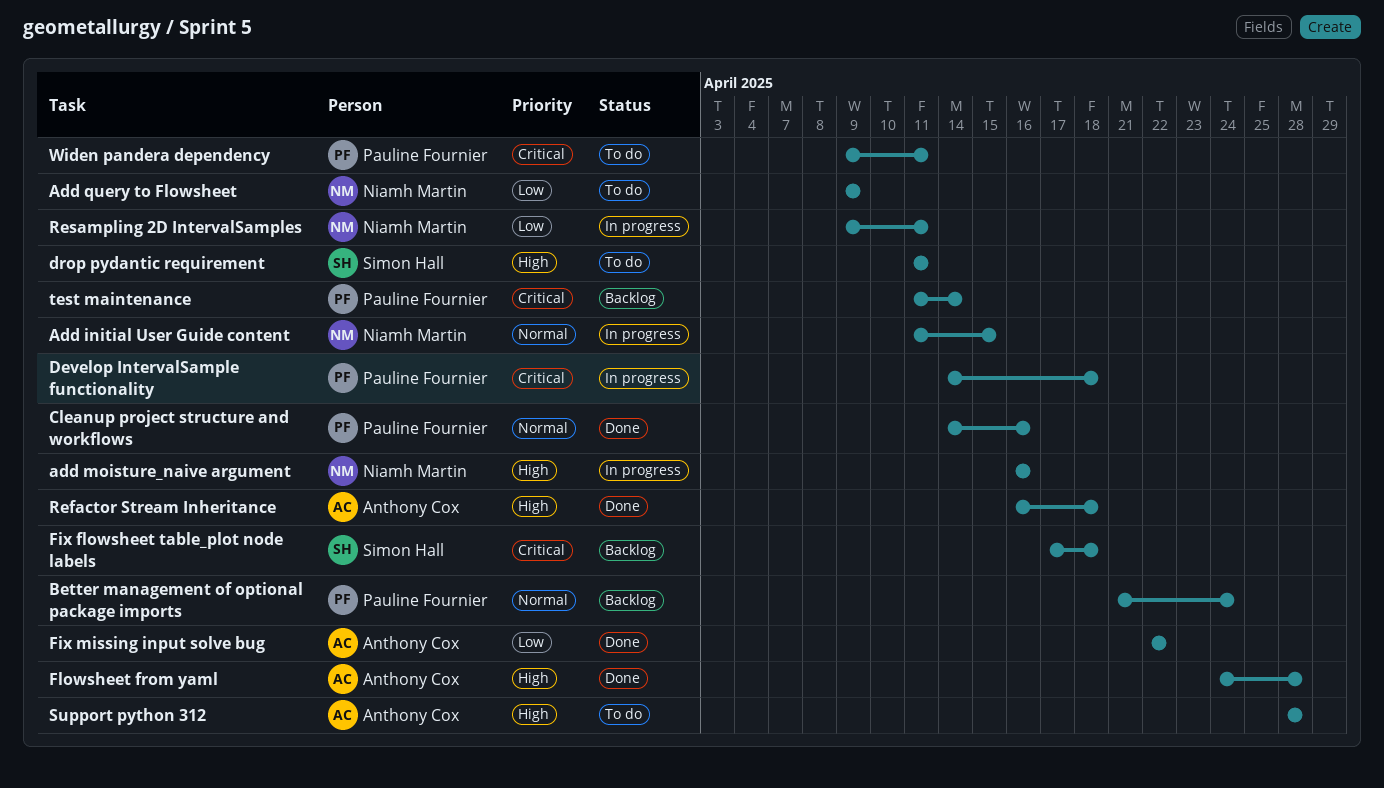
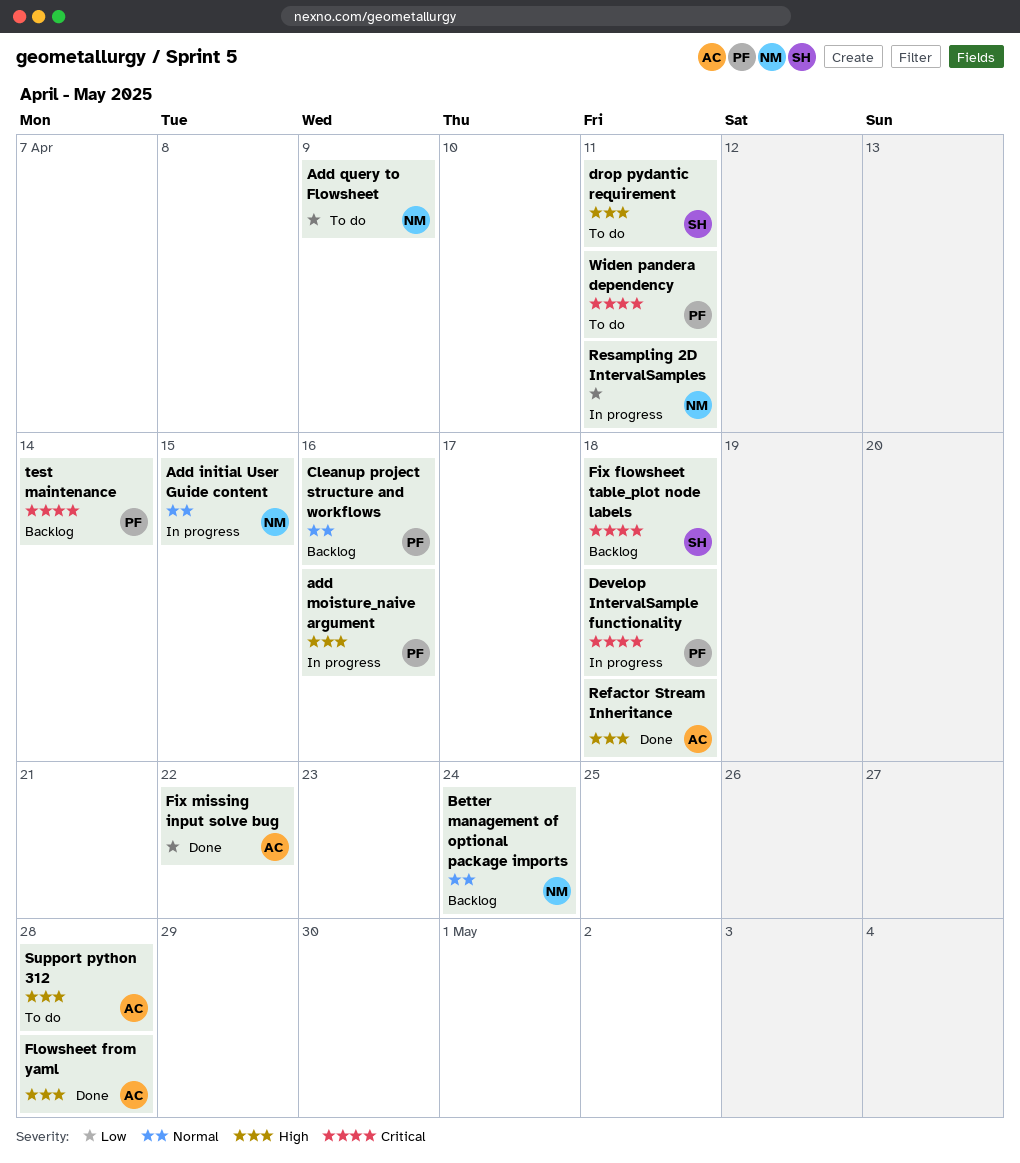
add moisture_naive argument, owner: Niamh Martin -> Pauline Fournier
Better management of optional package imports, owner: Pauline Fournier -> Niamh Martin
Cleanup project structure and workflows, status: Done -> Backlog

